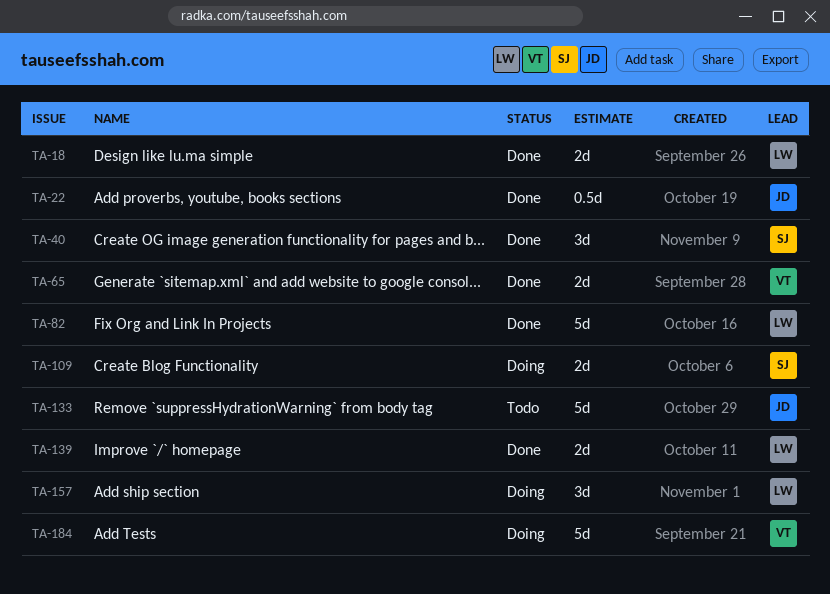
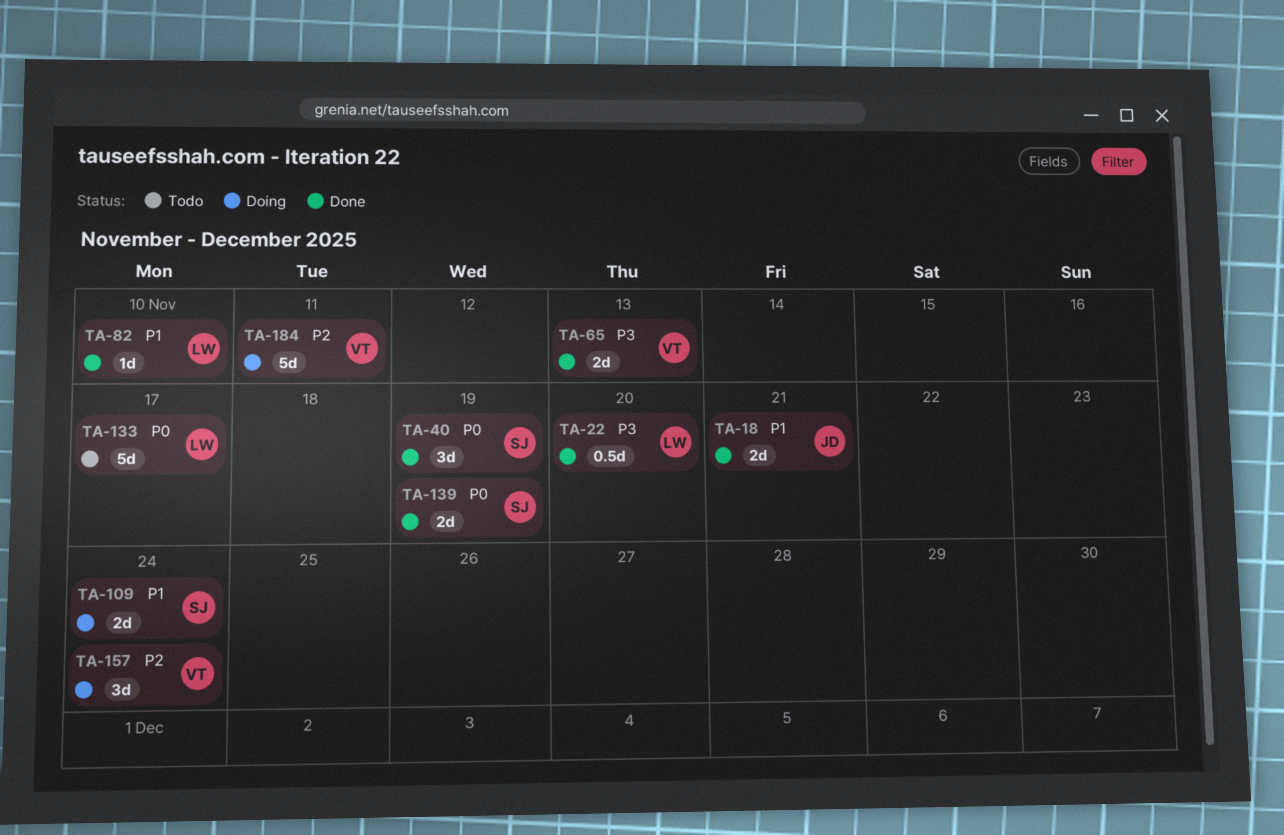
TA-18, owner: LW -> JD
TA-22, owner: JD -> LW
TA-82, estimate: 5d -> 1d
TA-133, owner: JD -> LW
TA-139, owner: LW -> SJ
TA-157, owner: LW -> VT

